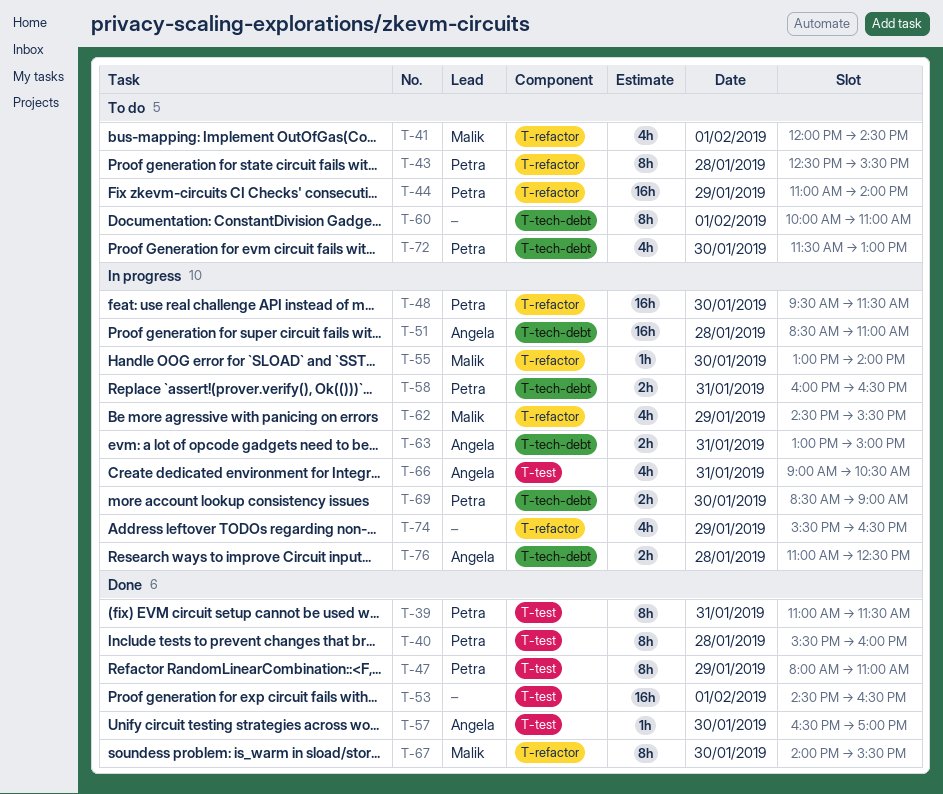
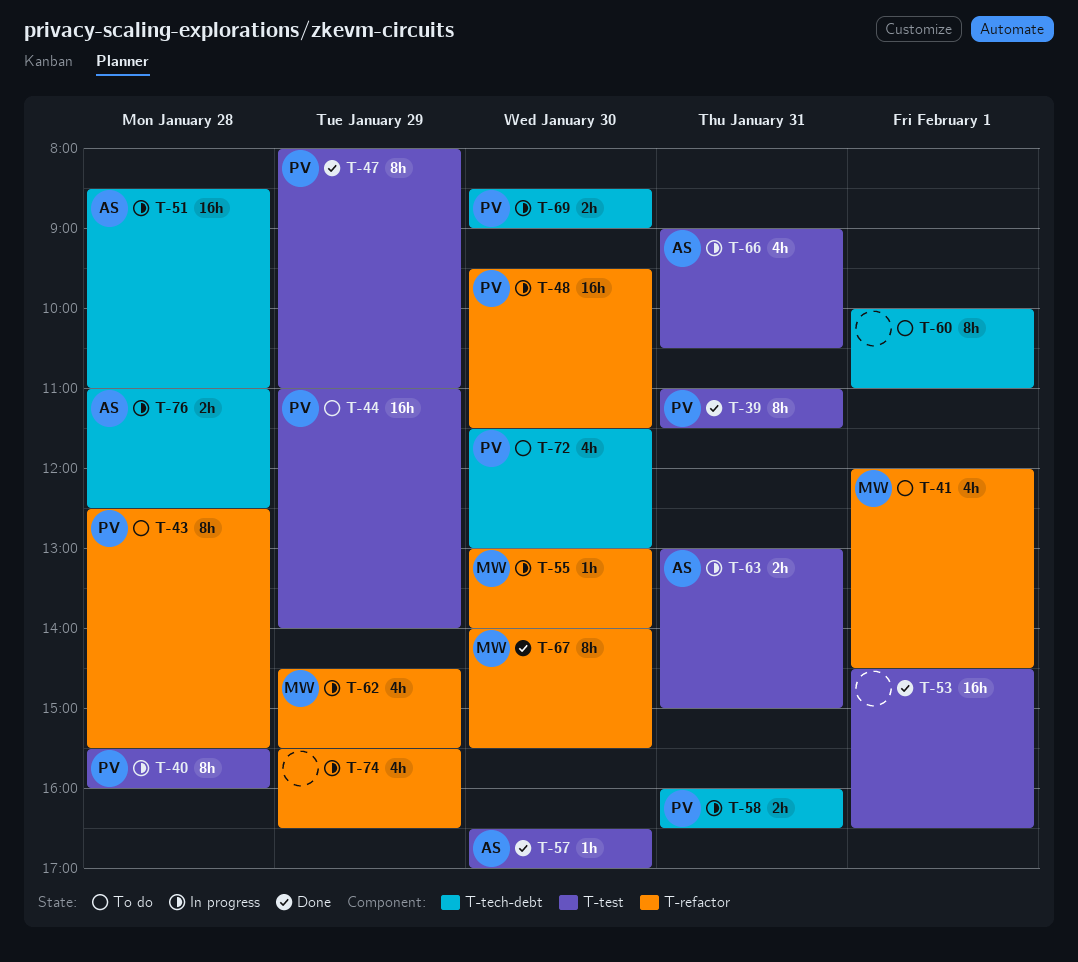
T-40, status: Done -> In progress
T-44, label: T-refactor -> T-test
T-63, label: T-tech-debt -> T-test

